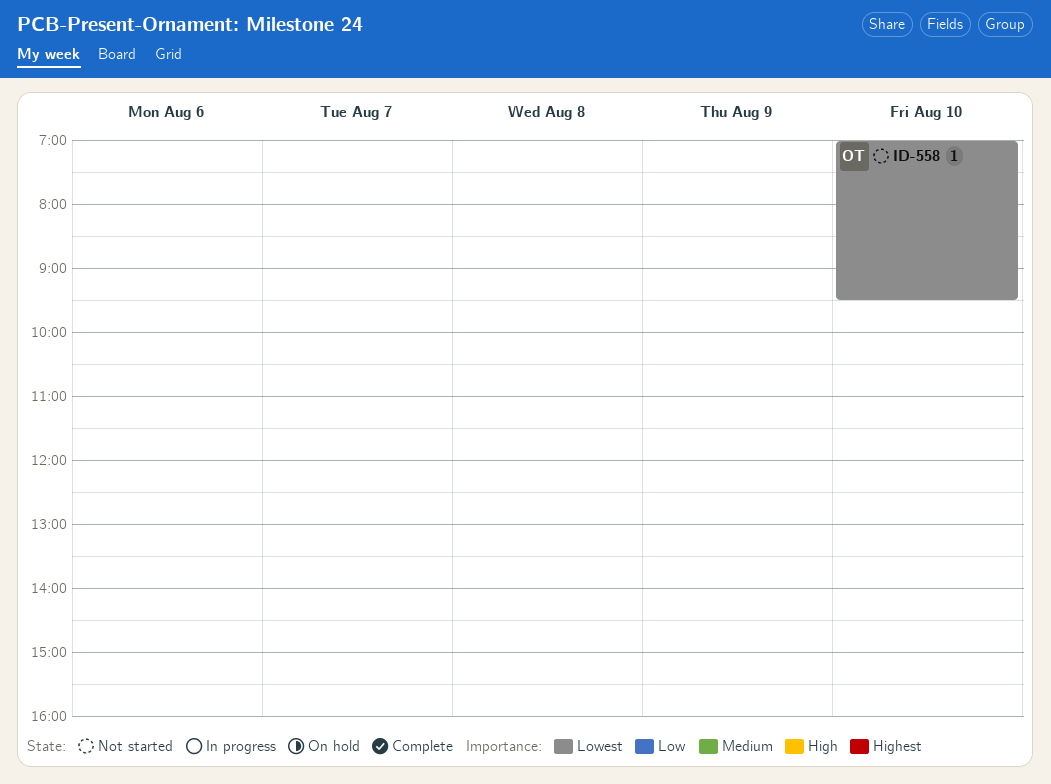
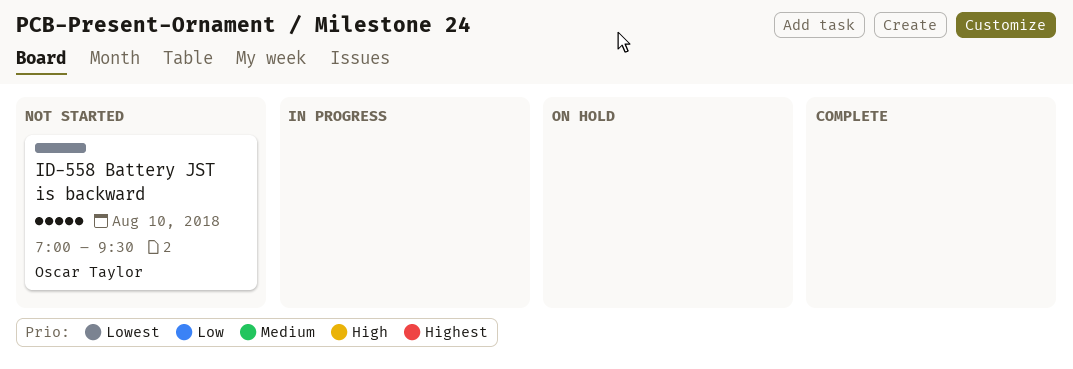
ID-558, estimate: 1 -> 5

